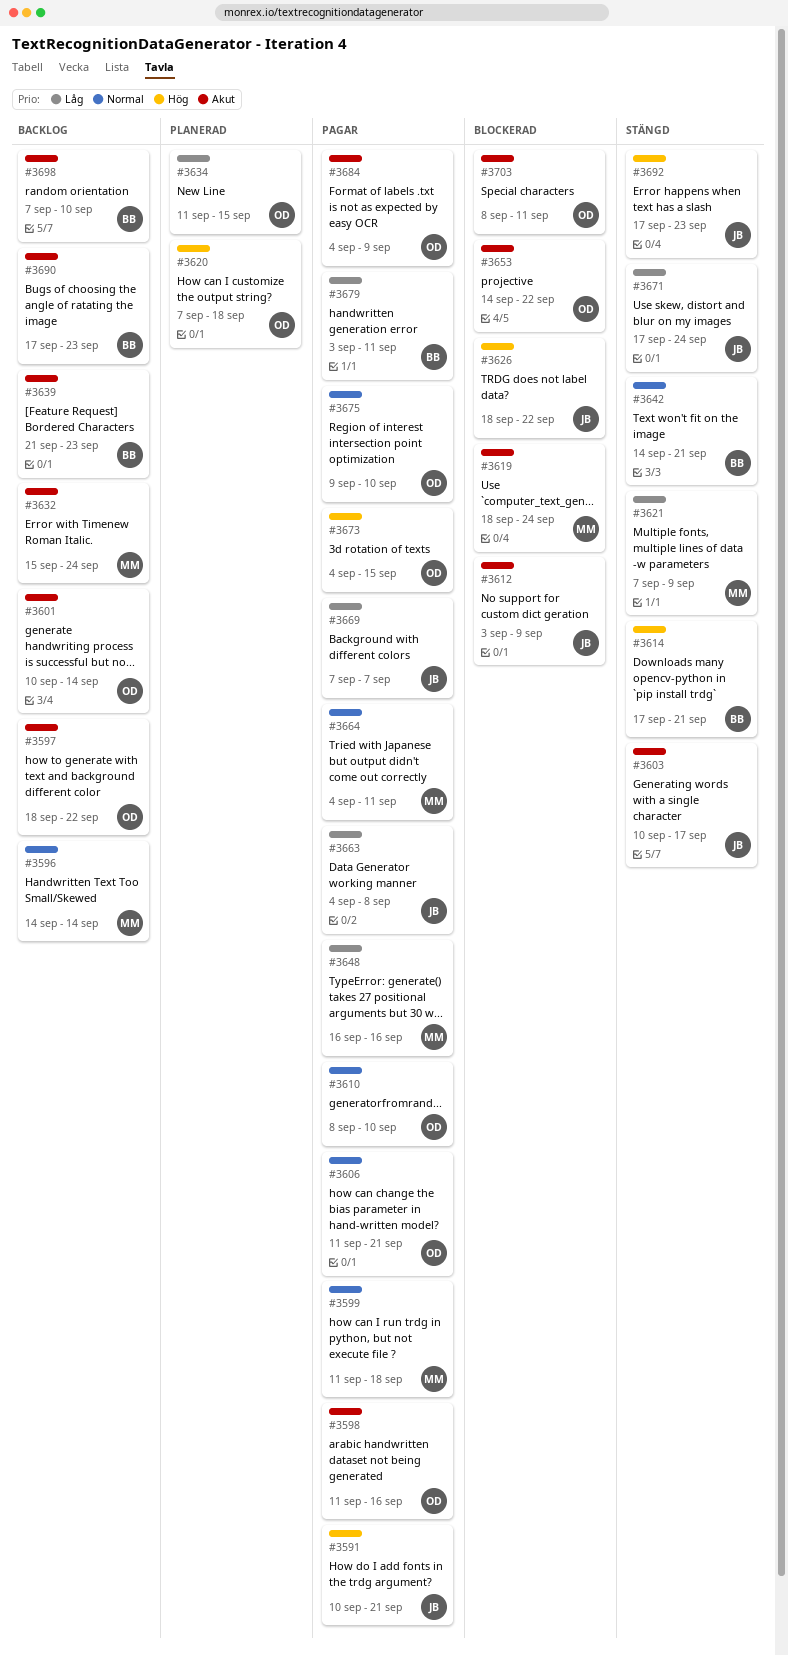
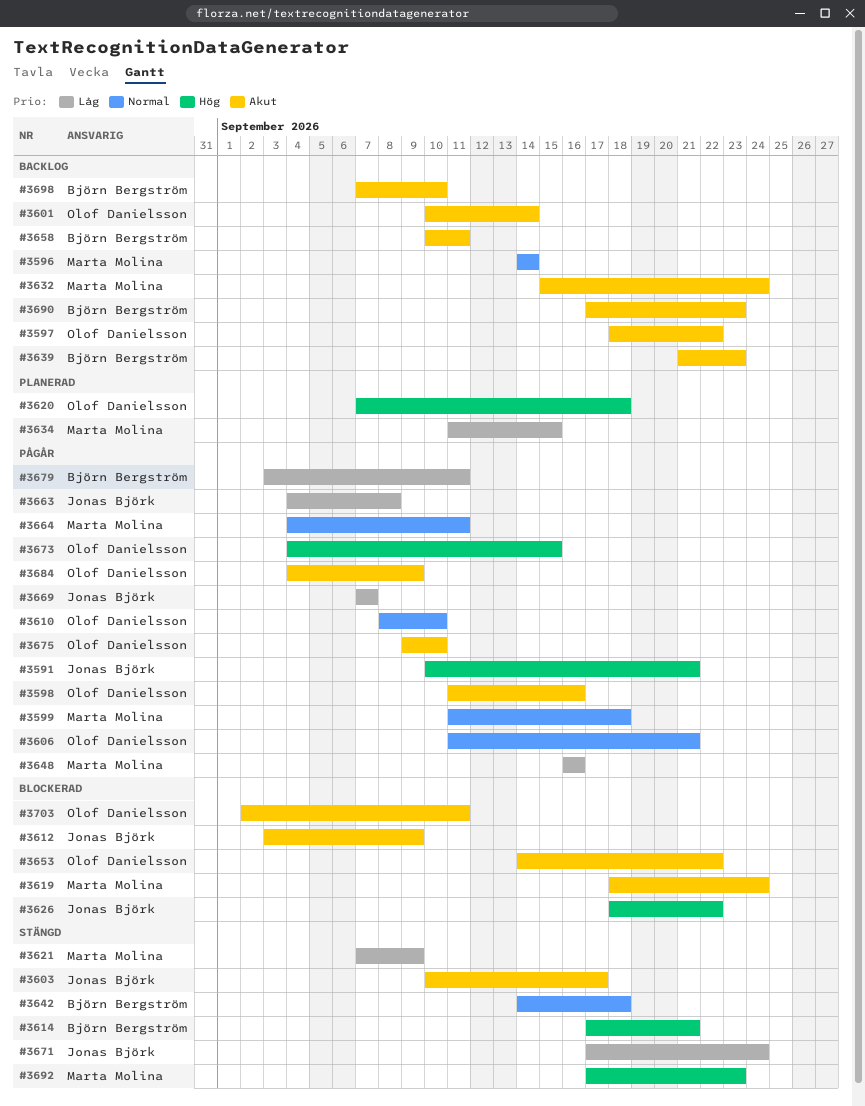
#3634, owner: Olof Danielsson -> Marta Molina
#3642, due: Sep 21 -> Sep 18
#3658: none -> present
#3675, priority: Normal -> Akut
#3692, owner: Jonas Björk -> Marta Molina
#3703, start: Sep 8 -> Sep 2

